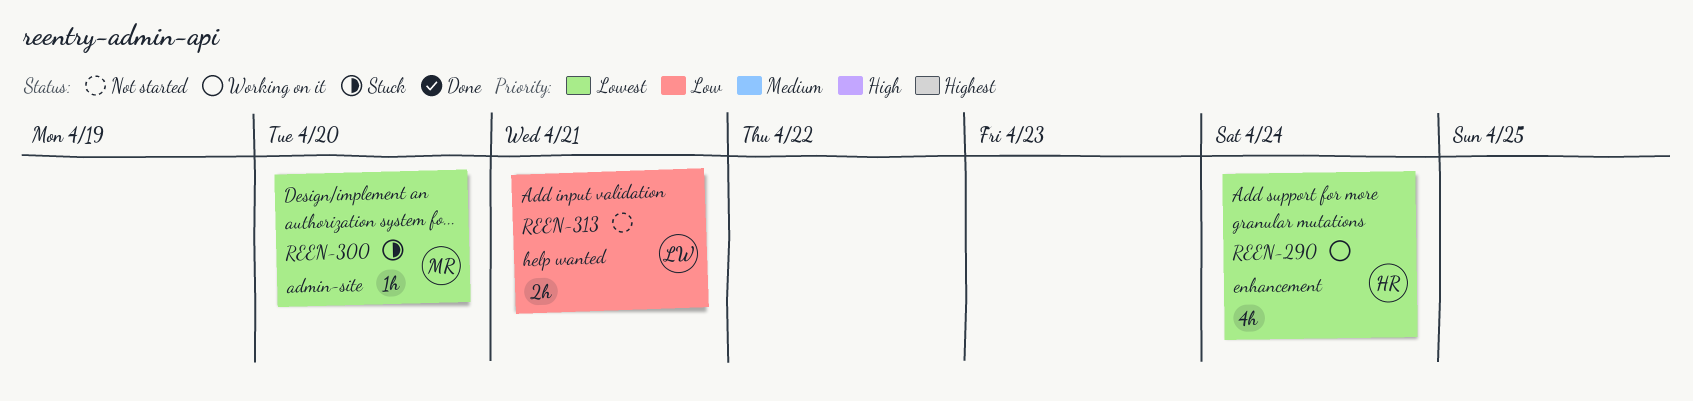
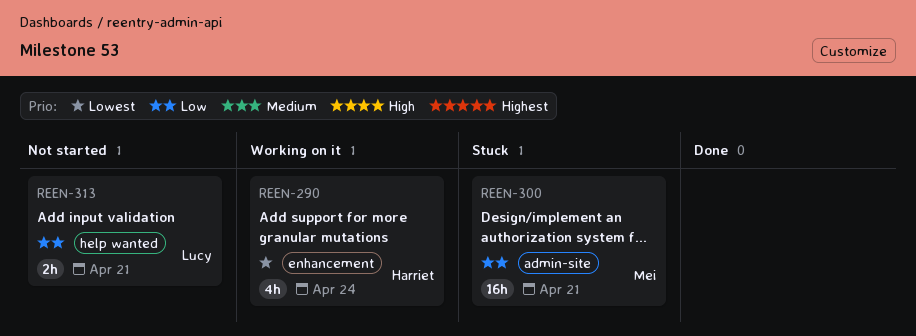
REEN-300, priority: Lowest -> Low
REEN-300, estimate: 1h -> 16h
REEN-300, due: Apr 20 -> Apr 21

